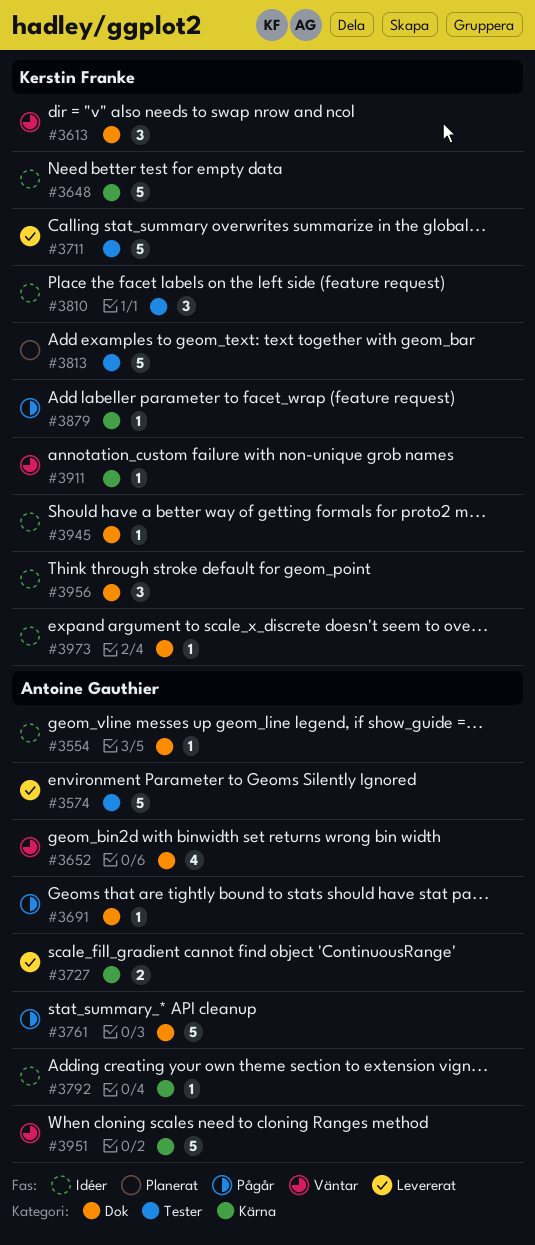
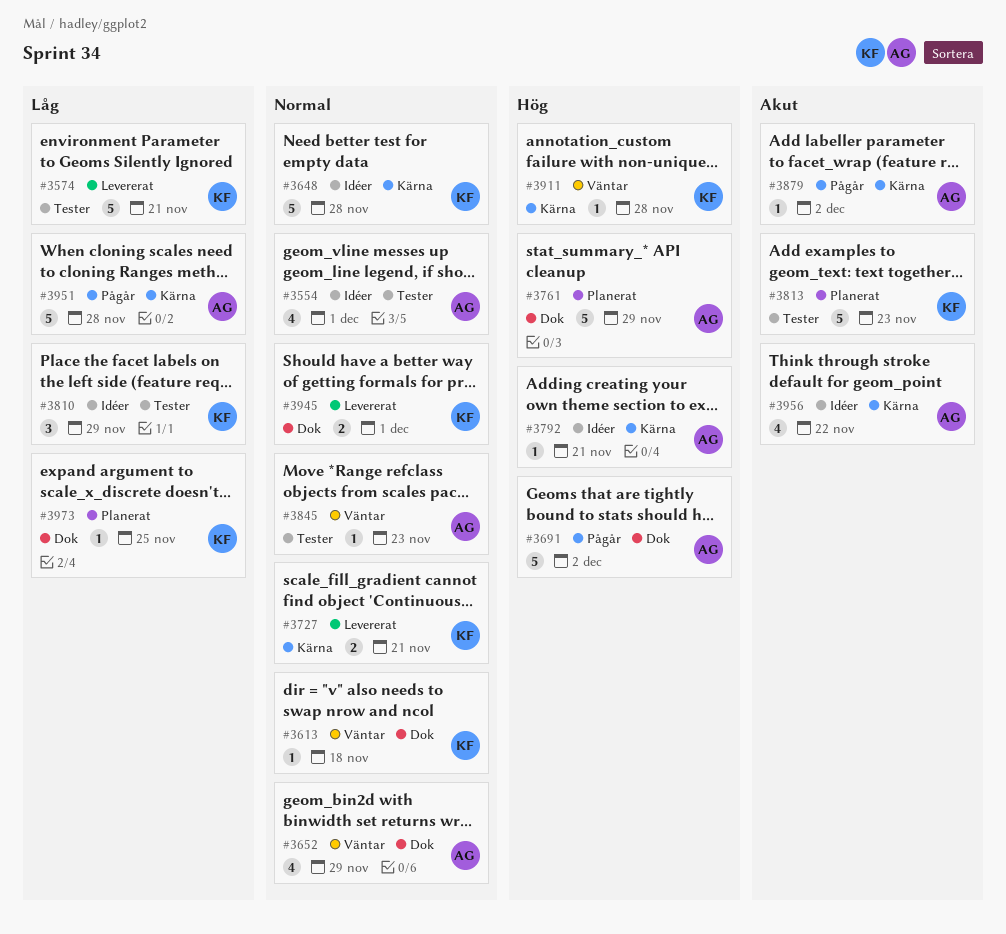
#3554, label: Dok -> Tester
#3554, estimate: 1 -> 4
#3574, owner: Antoine Gauthier -> Kerstin Franke
#3613, estimate: 3 -> 1
#3691, estimate: 1 -> 5
#3711: present -> none
#3727, owner: Antoine Gauthier -> Kerstin Franke
#3761, status: Pågår -> Planerat
#3845: none -> present
#3879, owner: Kerstin Franke -> Antoine Gauthier
#3945, status: Idéer -> Levererat
#3945, estimate: 1 -> 2
#3951, status: Väntar -> Pågår
#3956, owner: Kerstin Franke -> Antoine Gauthier
#3956, label: Dok -> Kärna
#3956, estimate: 3 -> 4
#3973, status: Idéer -> Planerat

